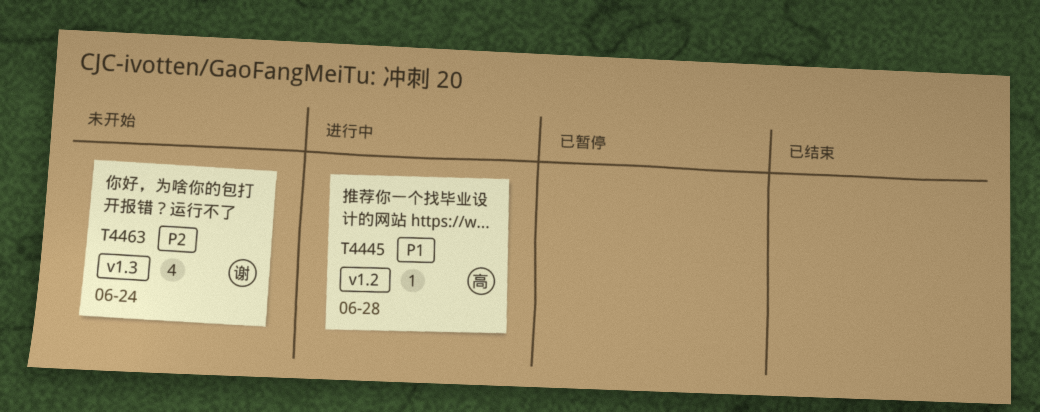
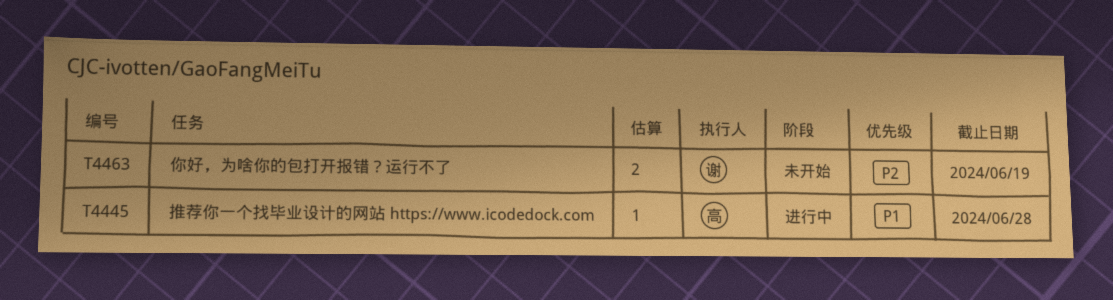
T4463, estimate: 4 -> 2
T4463, due: Jun 24 -> Jun 19

